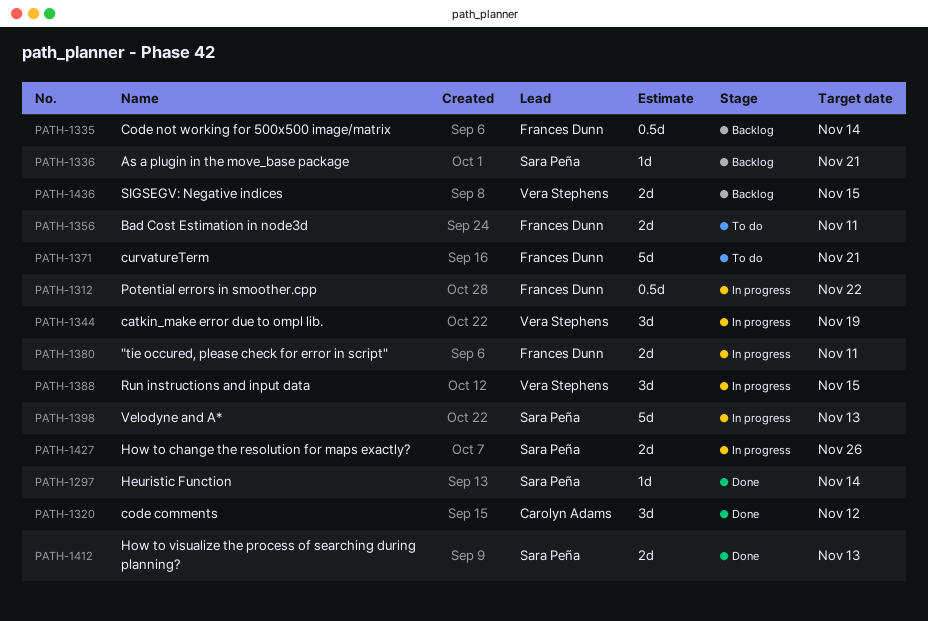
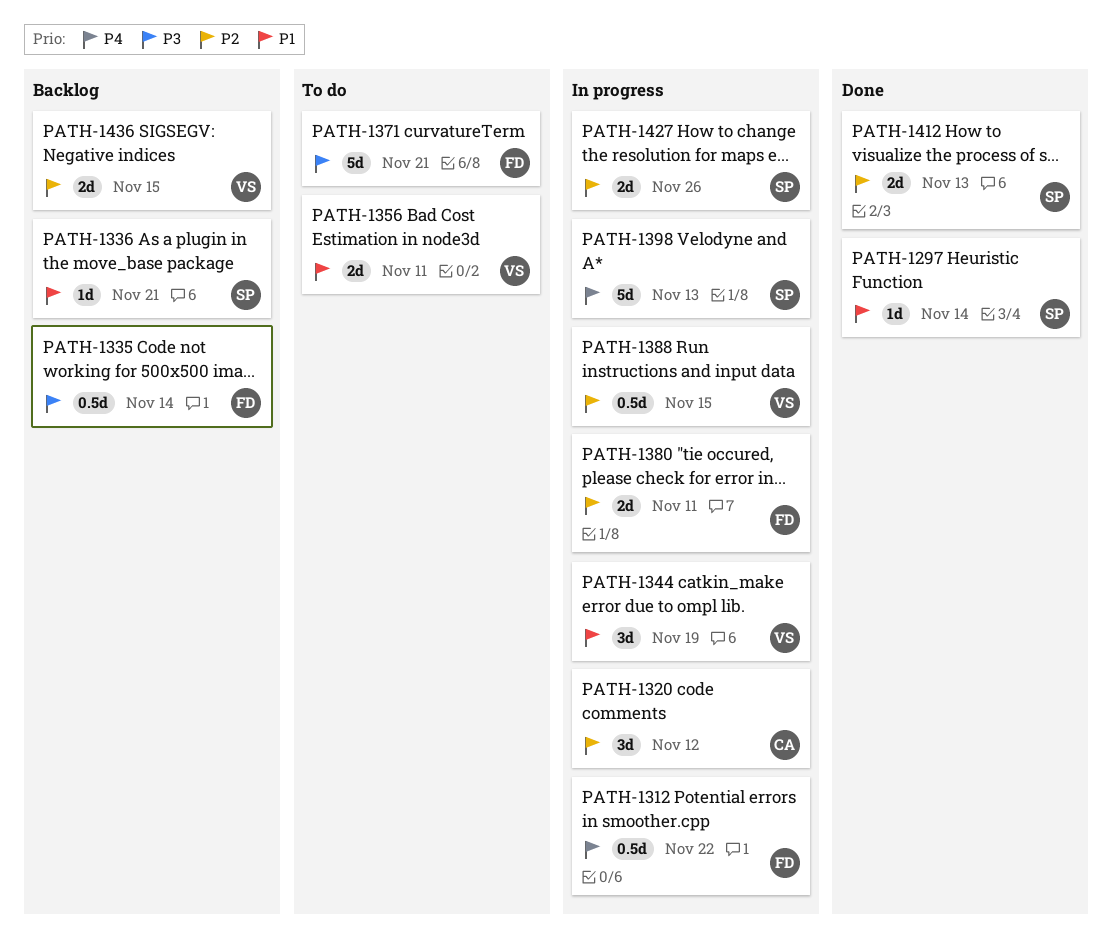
PATH-1320, status: Done -> In progress
PATH-1356, owner: Frances Dunn -> Vera Stephens
PATH-1388, estimate: 3d -> 0.5d

